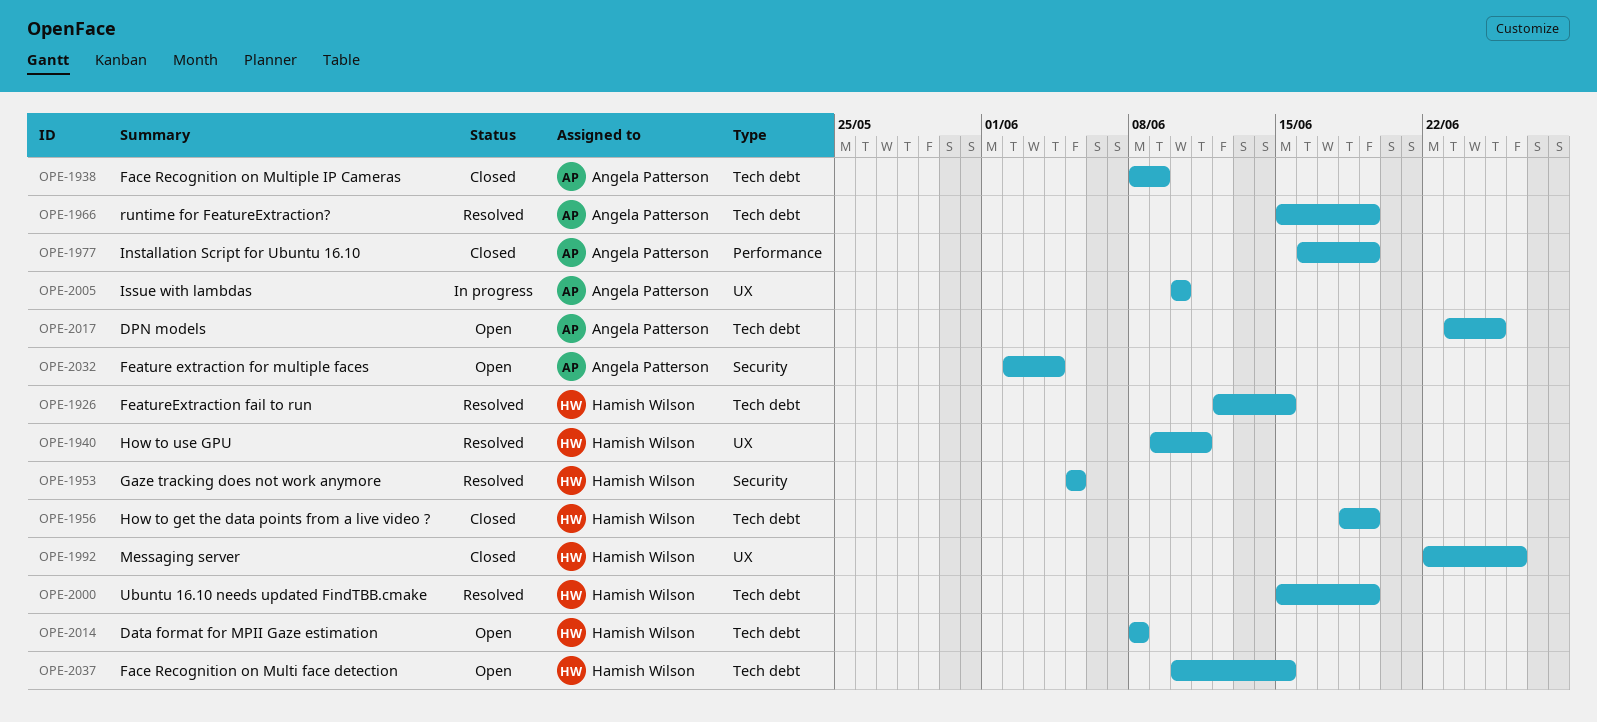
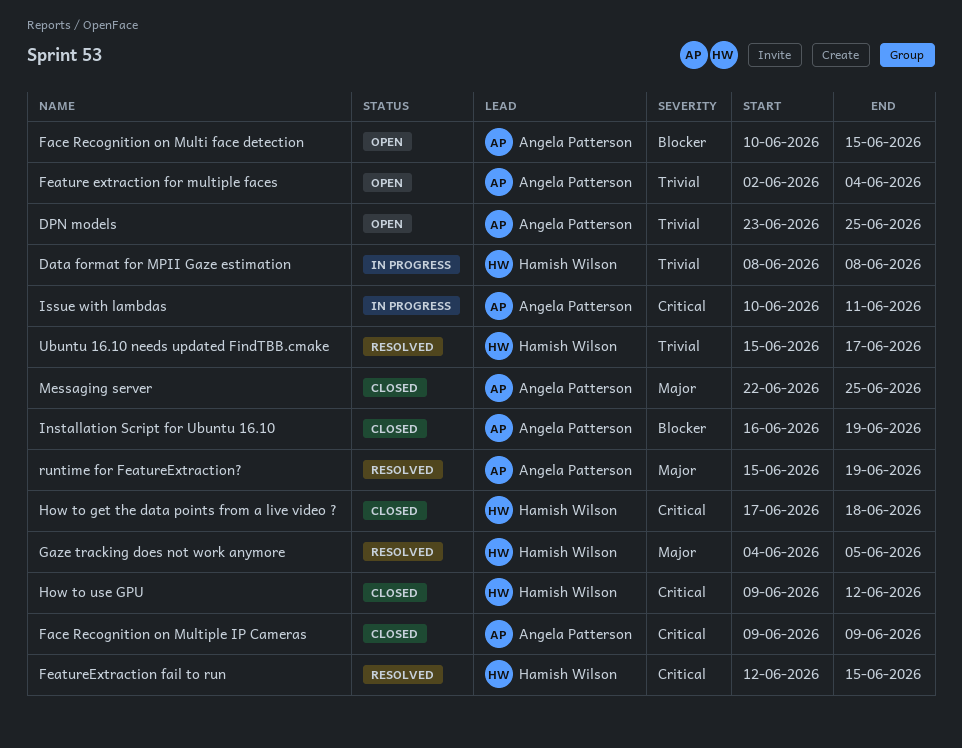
Data format for MPII Gaze estimation, status: Open -> In progress
Face Recognition on Multi face detection, owner: Hamish Wilson -> Angela Patterson
Face Recognition on Multiple IP Cameras, start: Jun 8 -> Jun 9
Gaze tracking does not work anymore, start: Jun 5 -> Jun 4
How to get the data points from a live video ?, start: Jun 18 -> Jun 17
How to get the data points from a live video ?, due: Jun 19 -> Jun 18
How to use GPU, status: Resolved -> Closed
How to use GPU, due: Jun 11 -> Jun 12
Issue with lambdas, due: Jun 10 -> Jun 11
Messaging server, owner: Hamish Wilson -> Angela Patterson
Messaging server, due: Jun 26 -> Jun 25
Ubuntu 16.10 needs updated FindTBB.cmake, due: Jun 19 -> Jun 17

